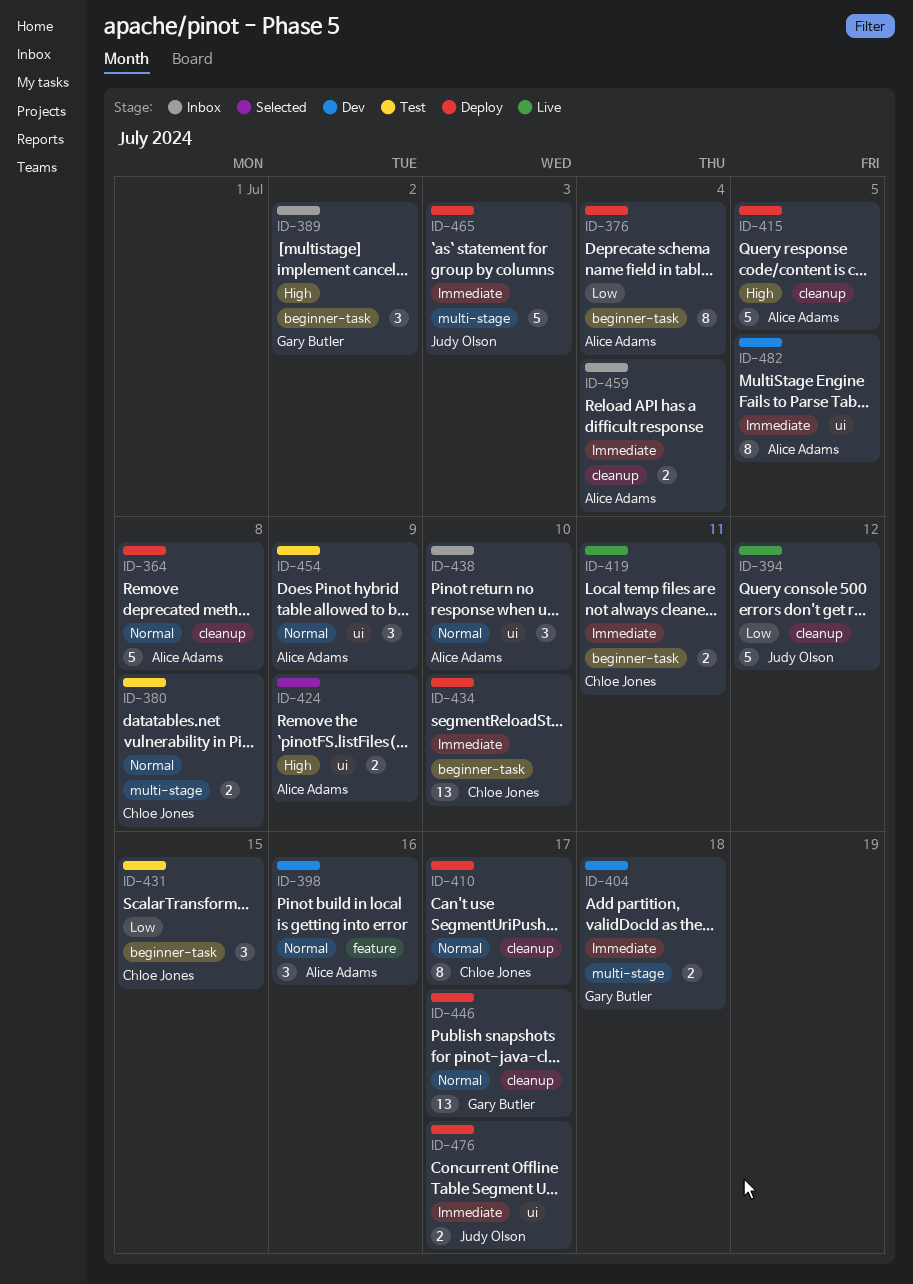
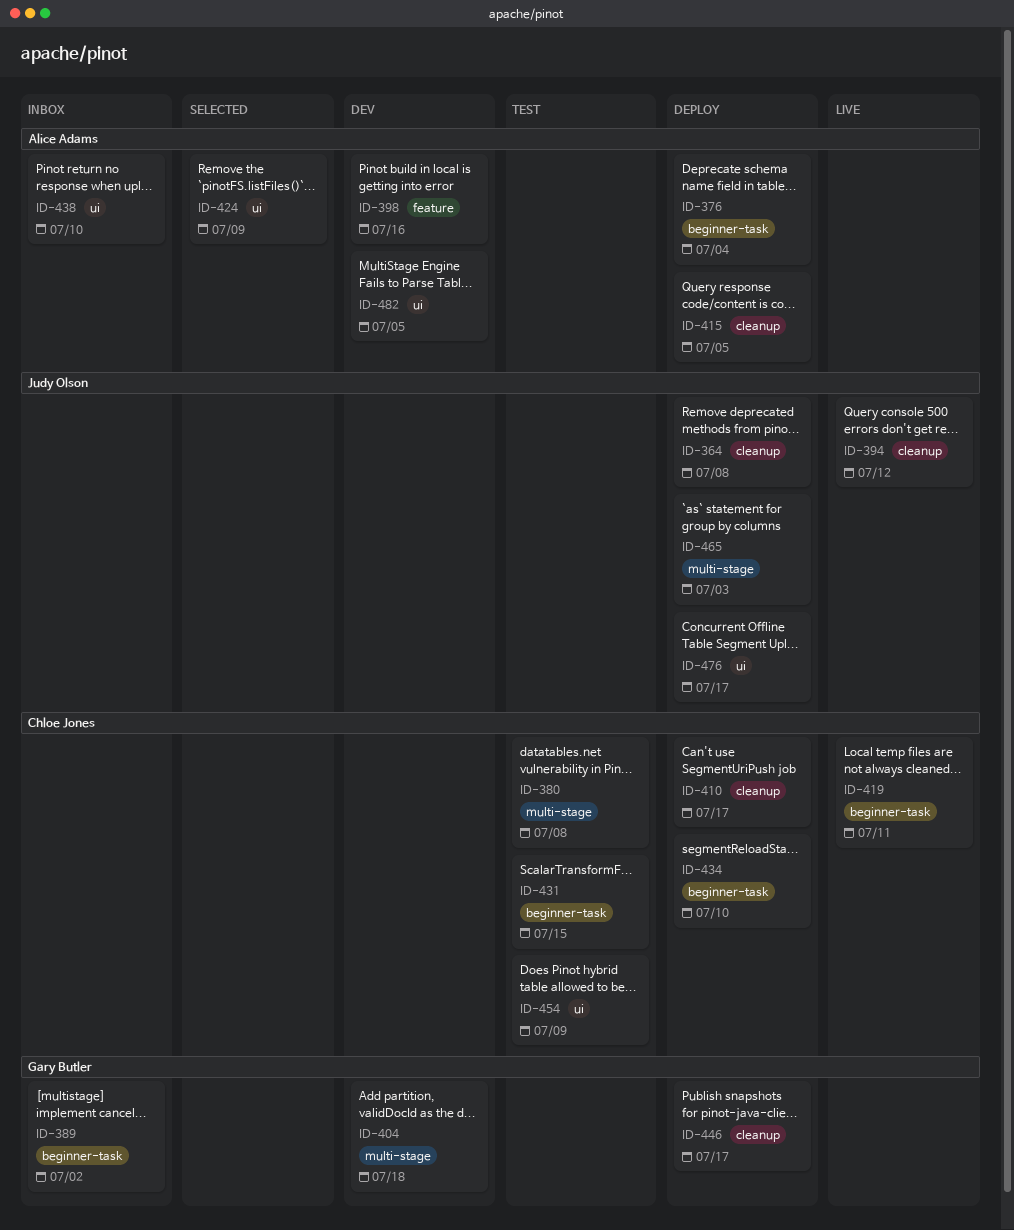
ID-364, owner: Alice Adams -> Judy Olson
ID-454, owner: Alice Adams -> Chloe Jones
ID-459: present -> none

